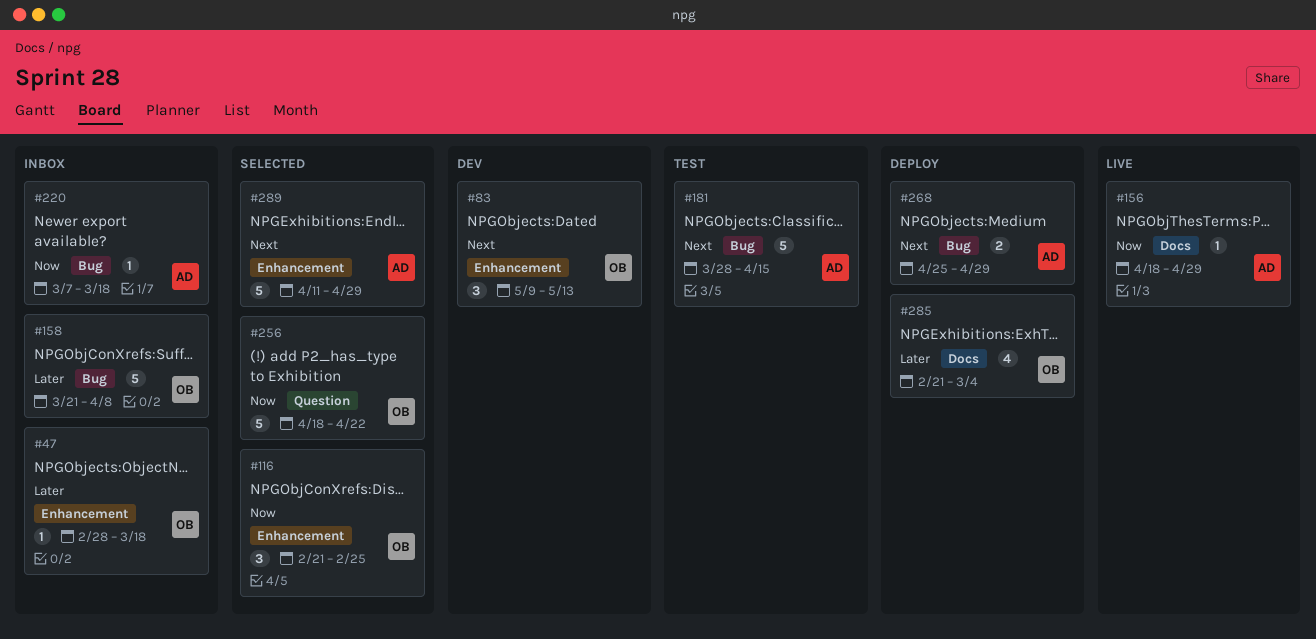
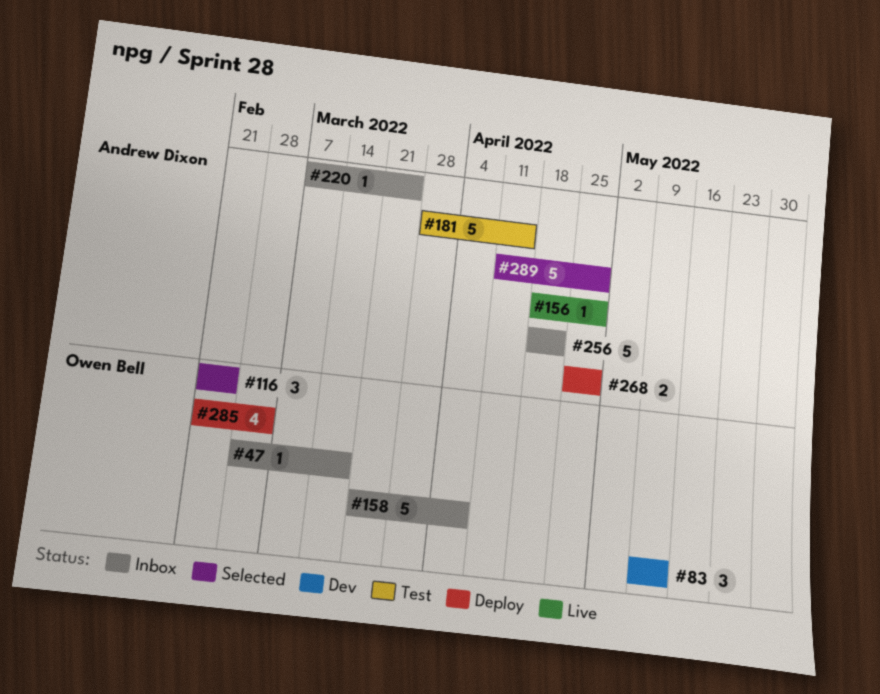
#220, due: Mar 18 -> Mar 25
#256, status: Selected -> Inbox
#256, owner: Owen Bell -> Andrew Dixon

